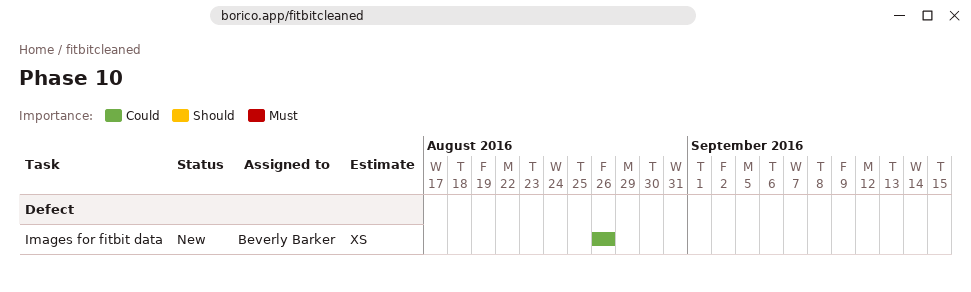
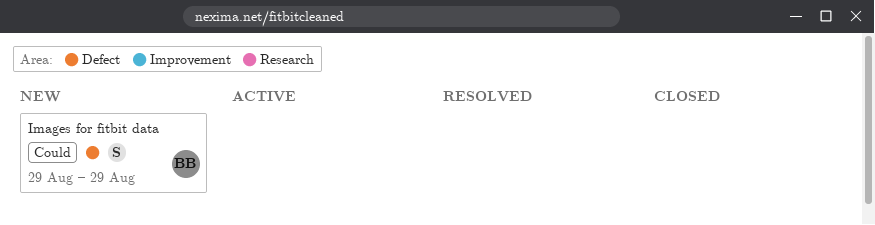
Images for fitbit data, estimate: XS -> S
Images for fitbit data, start: Aug 26 -> Aug 29
Images for fitbit data, due: Aug 26 -> Aug 29

